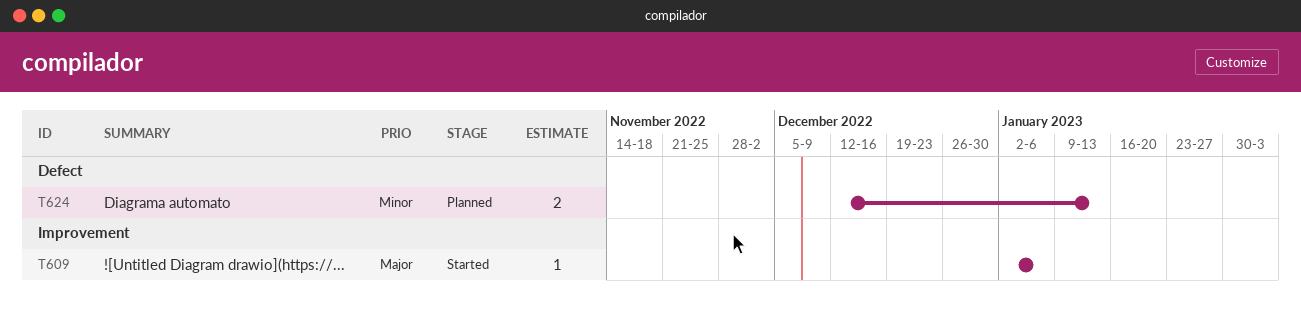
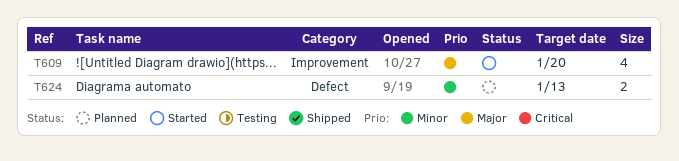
T609, estimate: 1 -> 4
T609, due: Jan 6 -> Jan 20

